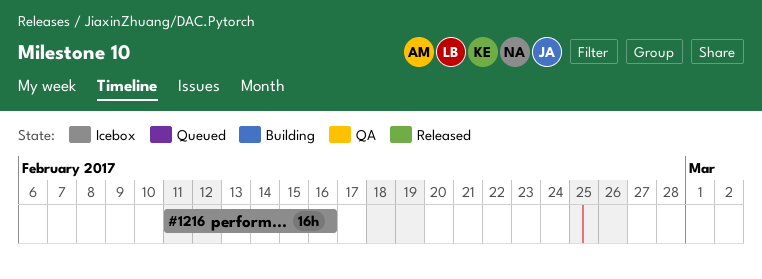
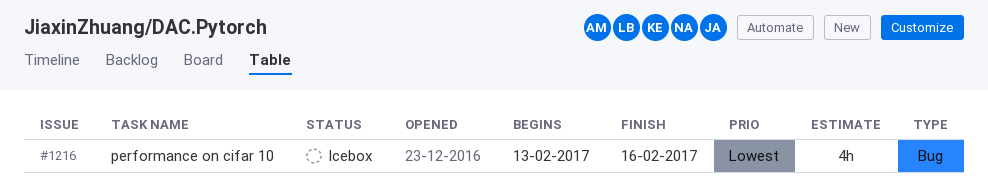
#1216, estimate: 16h -> 4h
#1216, start: Feb 11 -> Feb 13

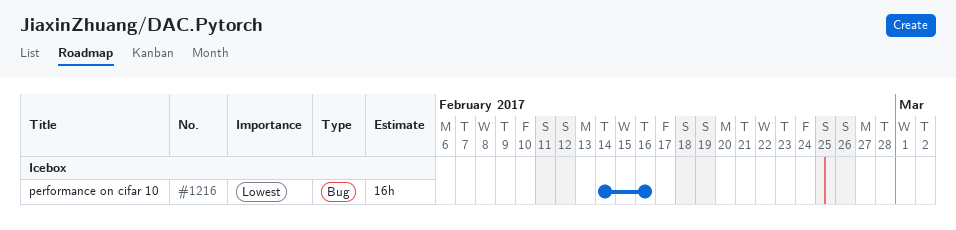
#1216, estimate: 4h -> 16h
#1216, start: Feb 13 -> Feb 14

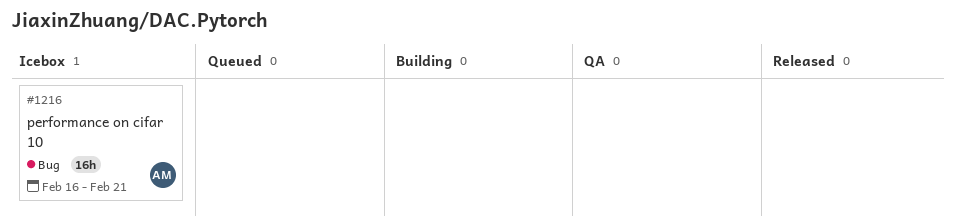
#1216, start: Feb 14 -> Feb 16
#1216, due: Feb 16 -> Feb 21

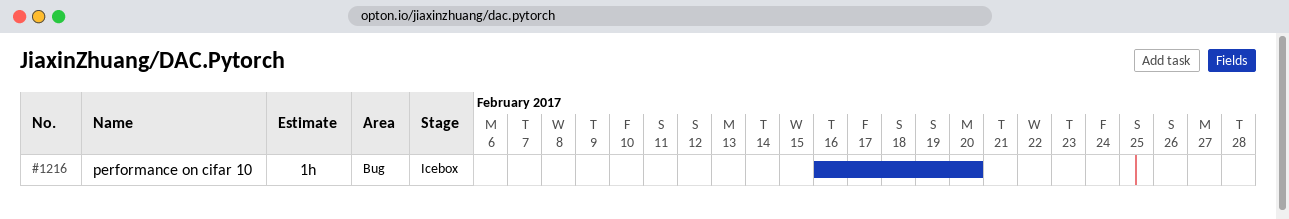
#1216, estimate: 16h -> 1h
#1216, due: Feb 21 -> Feb 20

